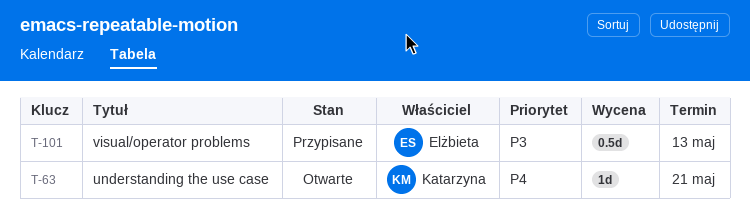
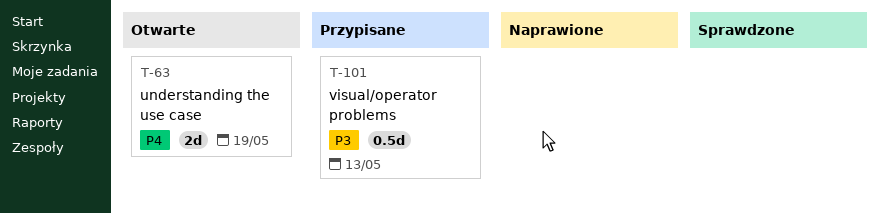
T-63, estimate: 1d -> 2d
T-63, due: May 21 -> May 19

